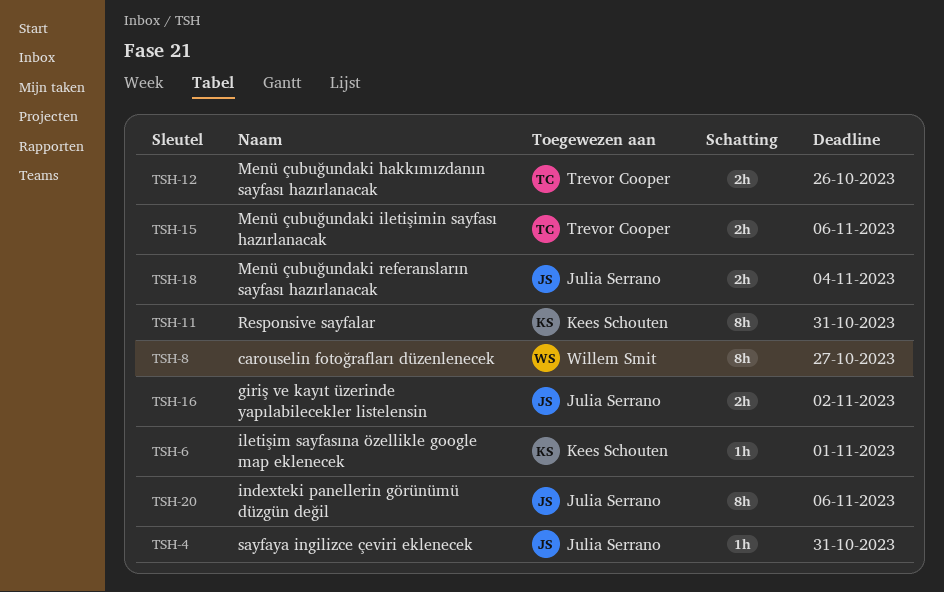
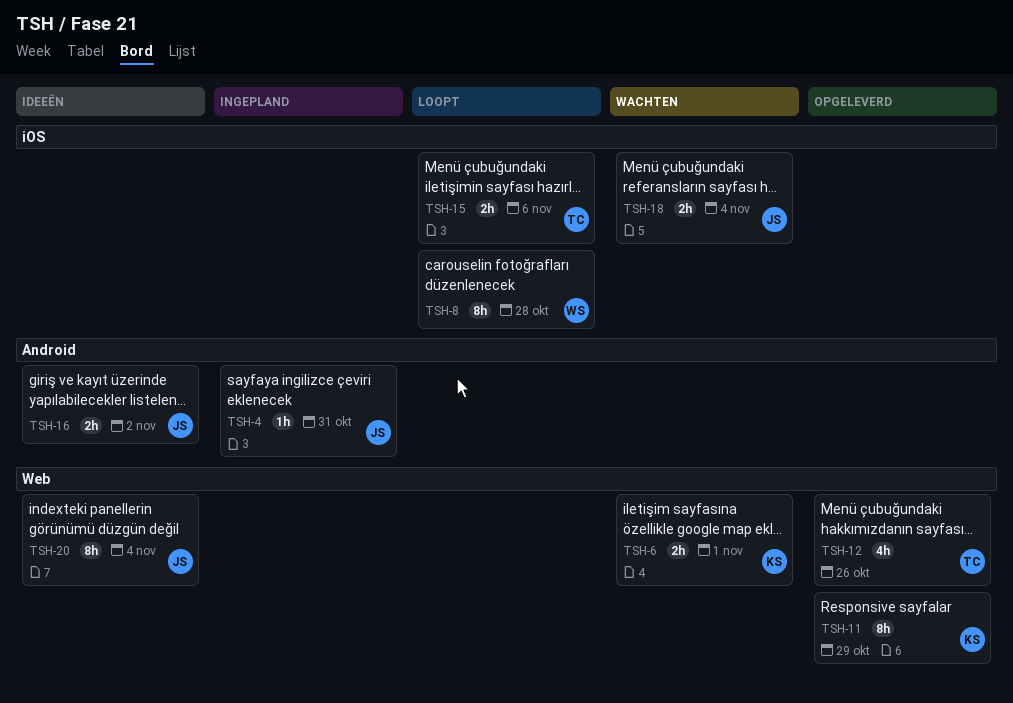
TSH-6, estimate: 1h -> 2h
TSH-8, due: Oct 27 -> Oct 28
TSH-11, due: Oct 31 -> Oct 29
TSH-12, estimate: 2h -> 4h
TSH-20, due: Nov 6 -> Nov 4

